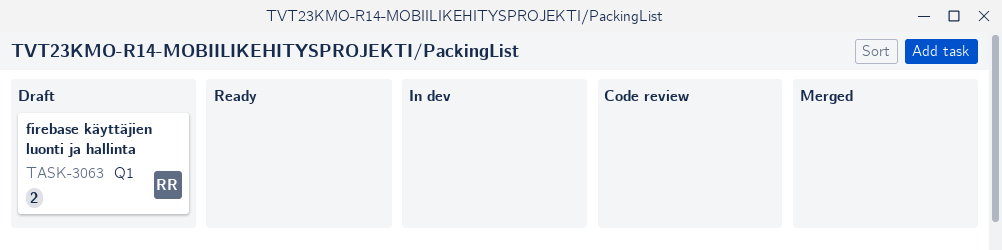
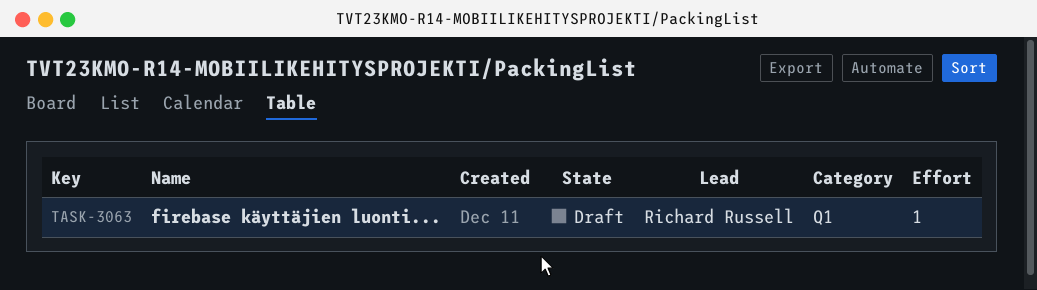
TASK-3063, estimate: 2 -> 1

